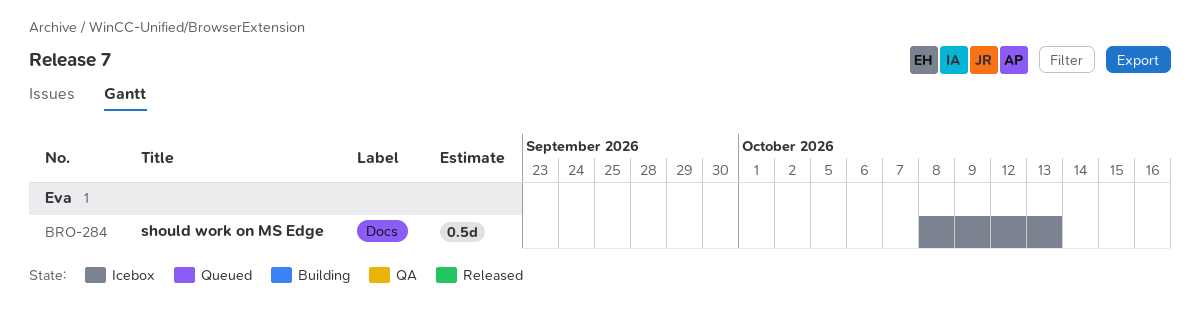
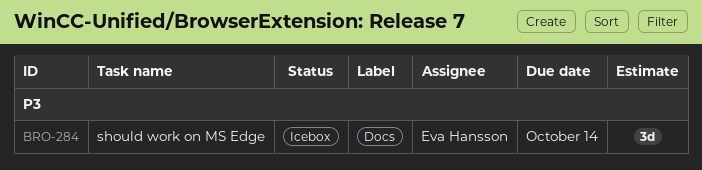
BRO-284, estimate: 0.5d -> 3d
BRO-284, due: Oct 13 -> Oct 14

